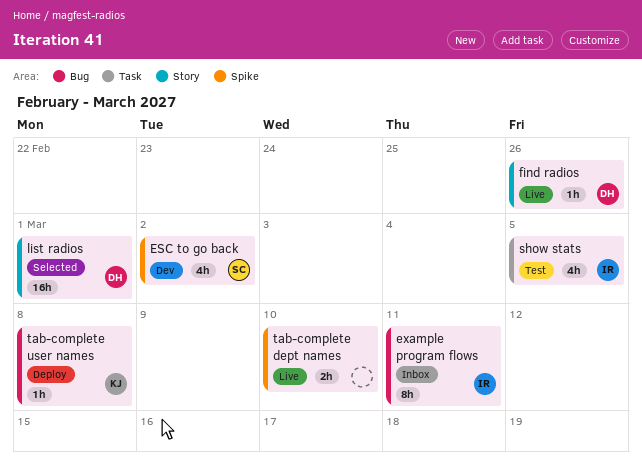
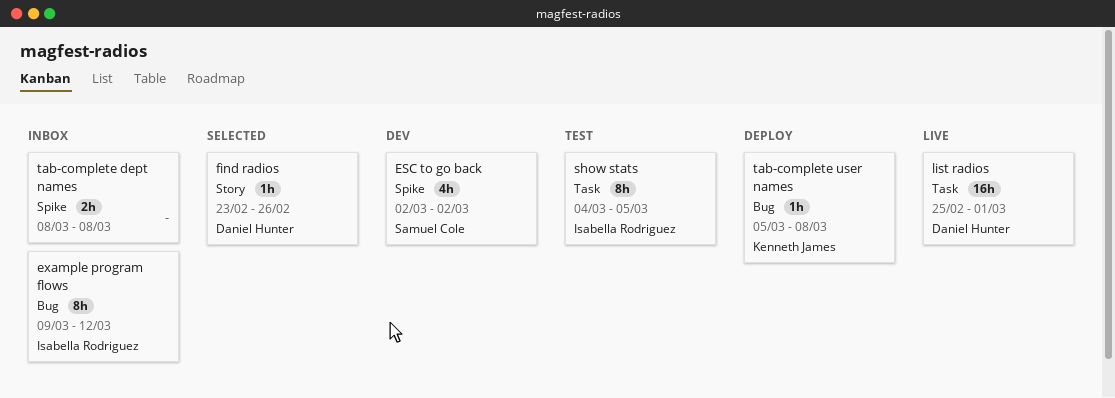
example program flows, due: Mar 11 -> Mar 12
find radios, status: Live -> Selected
list radios, status: Selected -> Live
list radios, label: Story -> Task
show stats, estimate: 4h -> 8h
tab-complete dept names, status: Live -> Inbox
tab-complete dept names, due: Mar 10 -> Mar 8

